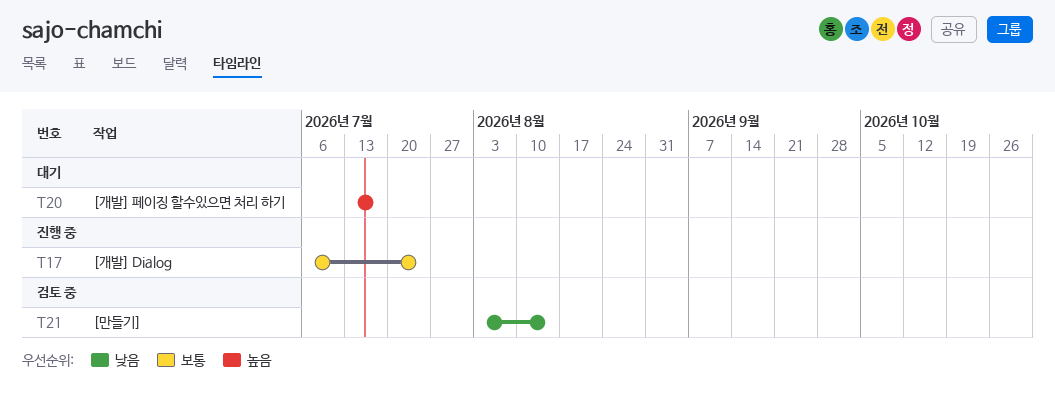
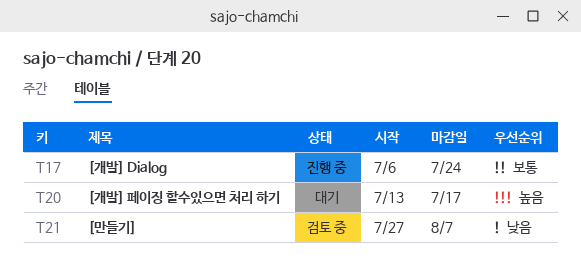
T21, start: Aug 3 -> Jul 27
T21, due: Aug 14 -> Aug 7

